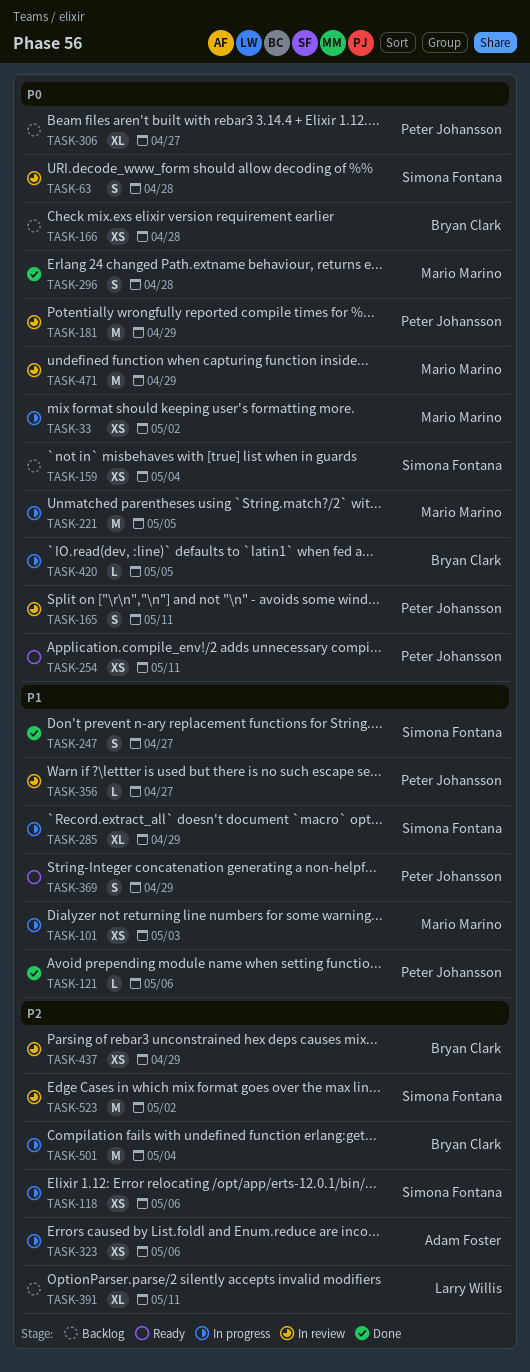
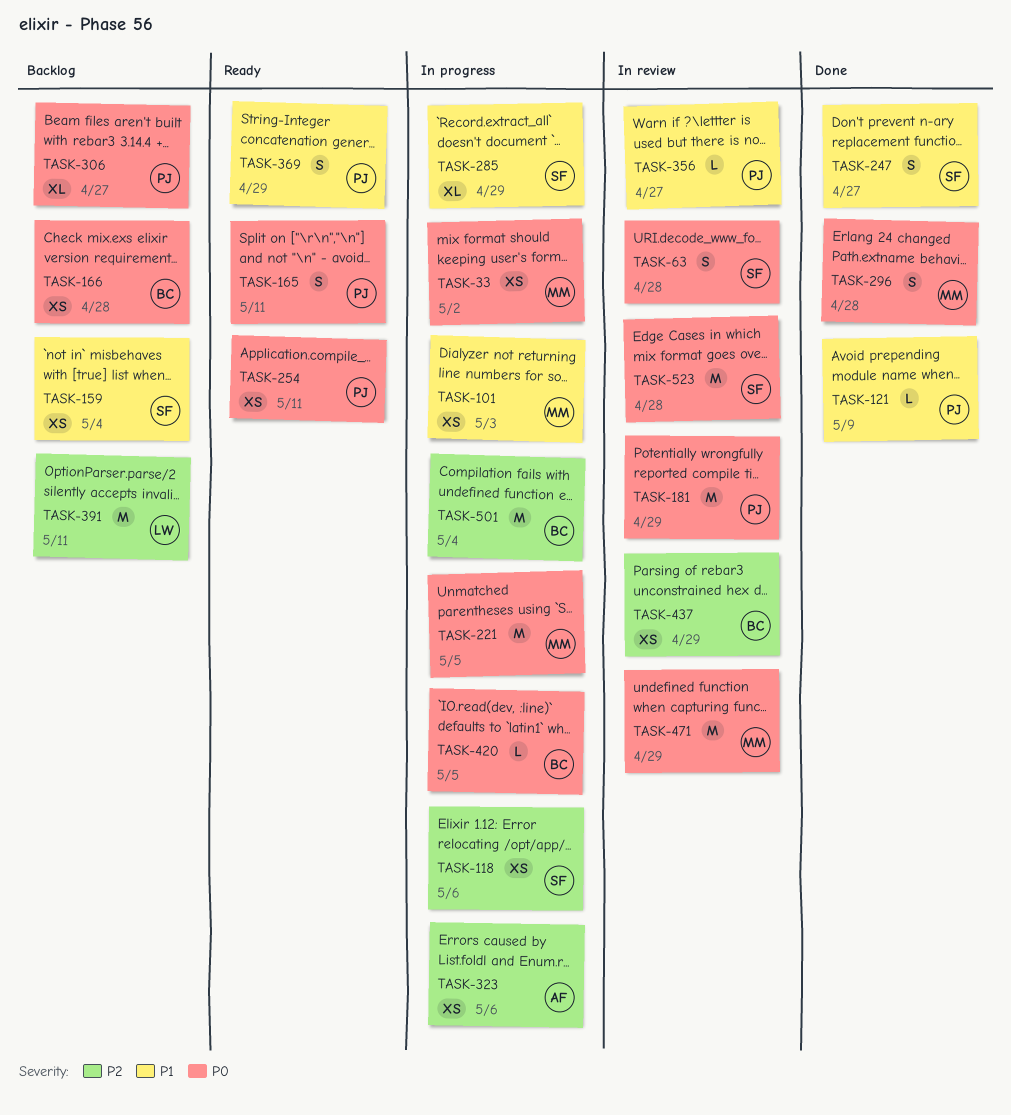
TASK-121, due: May 6 -> May 9
TASK-159, priority: P0 -> P1
TASK-165, status: In review -> Ready
TASK-391, estimate: XL -> M
TASK-523, priority: P2 -> P0
TASK-523, due: May 2 -> Apr 28

